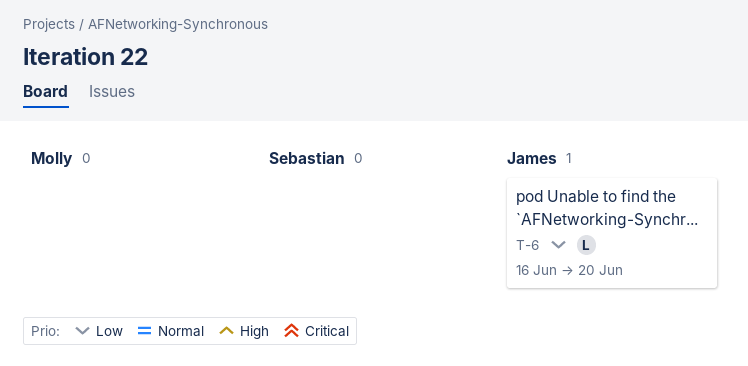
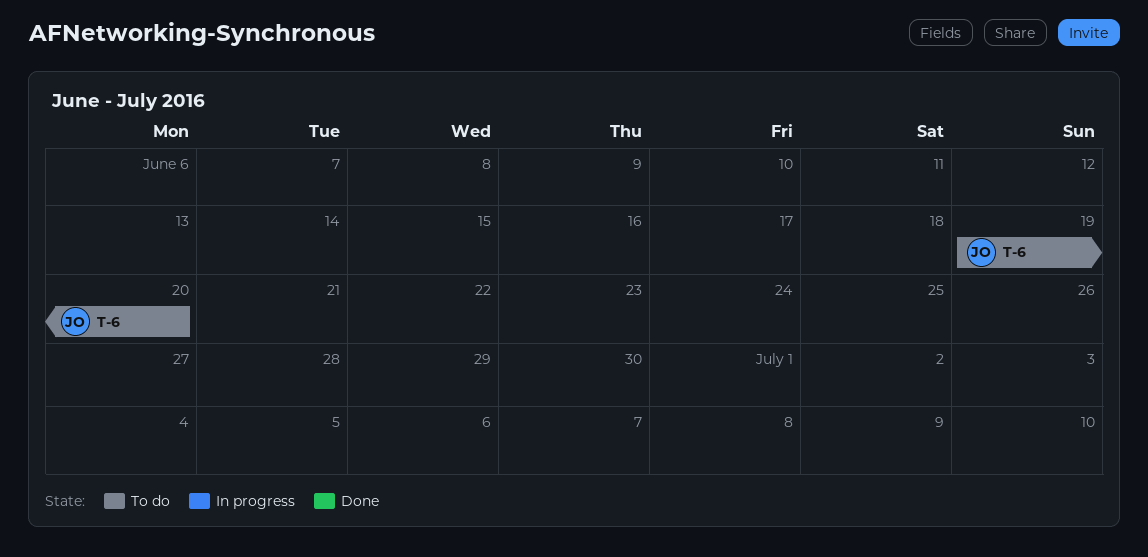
T-6, start: Jun 16 -> Jun 19

